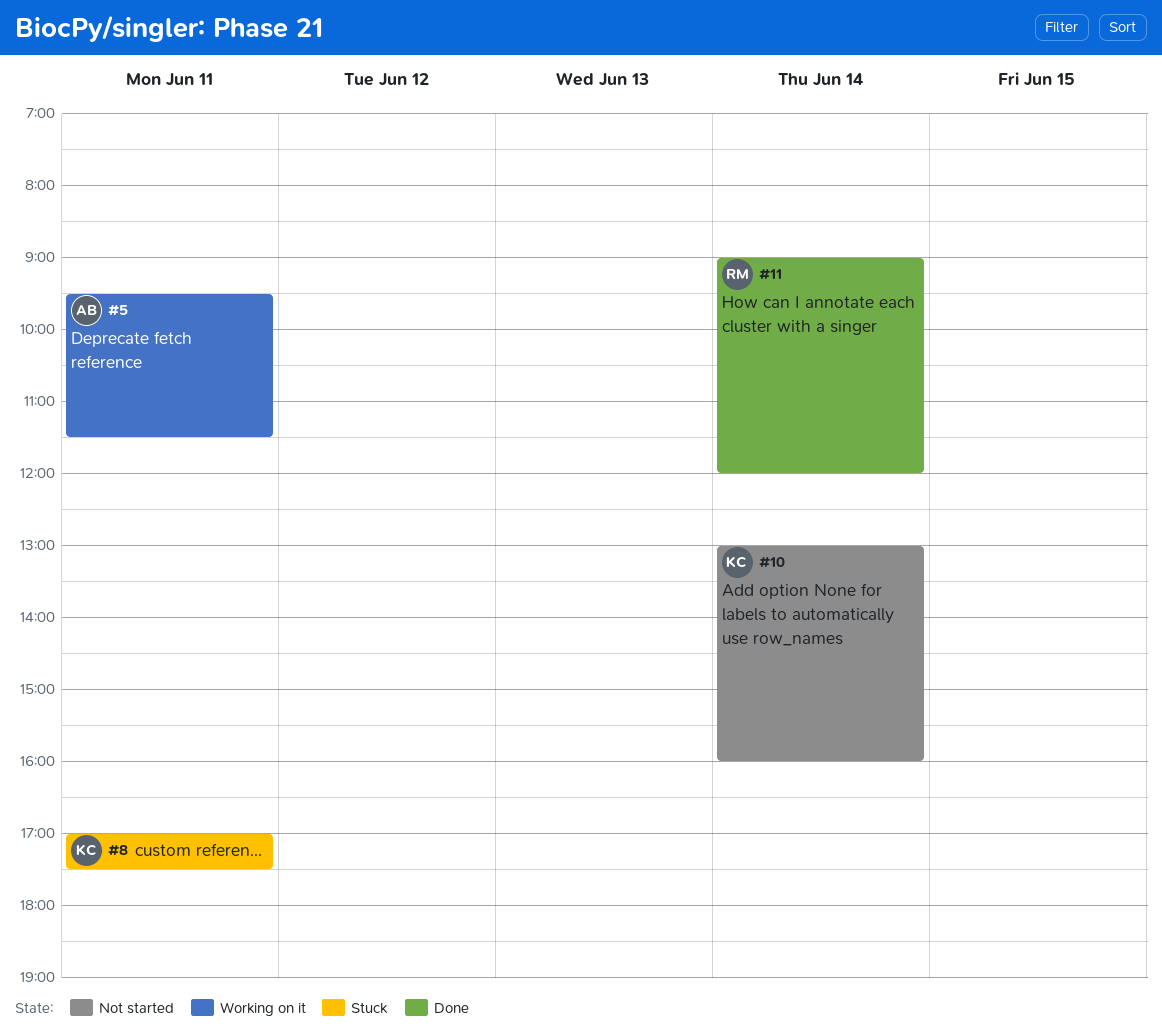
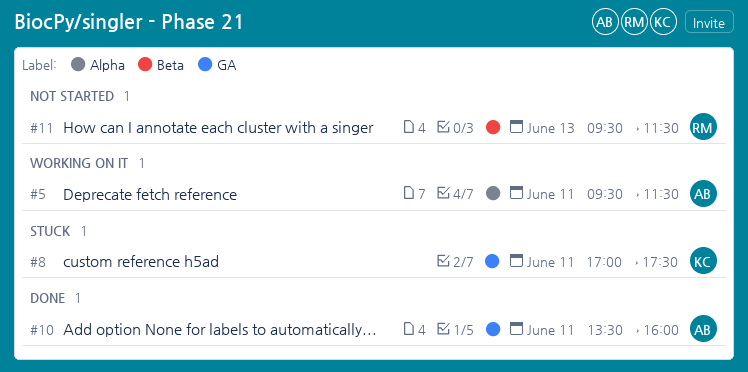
#10, status: Not started -> Done
#10, owner: KC -> AB
#10, day: Jun 14 -> Jun 11
#10, begins: 13:00 -> 13:30
#11, status: Done -> Not started
#11, day: Jun 14 -> Jun 13
#11, begins: 09:00 -> 09:30
#11, ends: 12:00 -> 11:30

